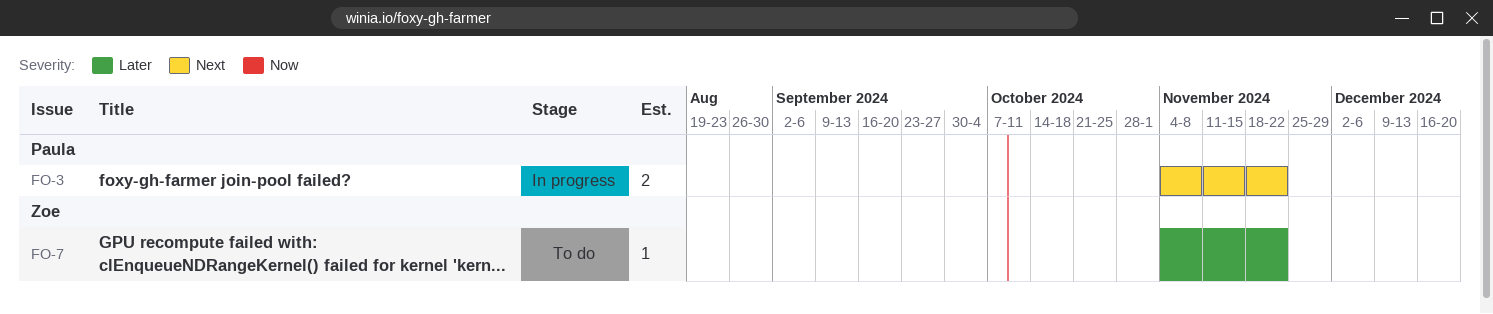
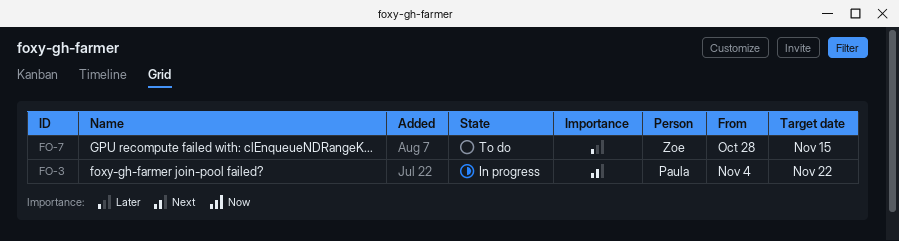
FO-7, start: Nov 4 -> Oct 28
FO-7, due: Nov 22 -> Nov 15

